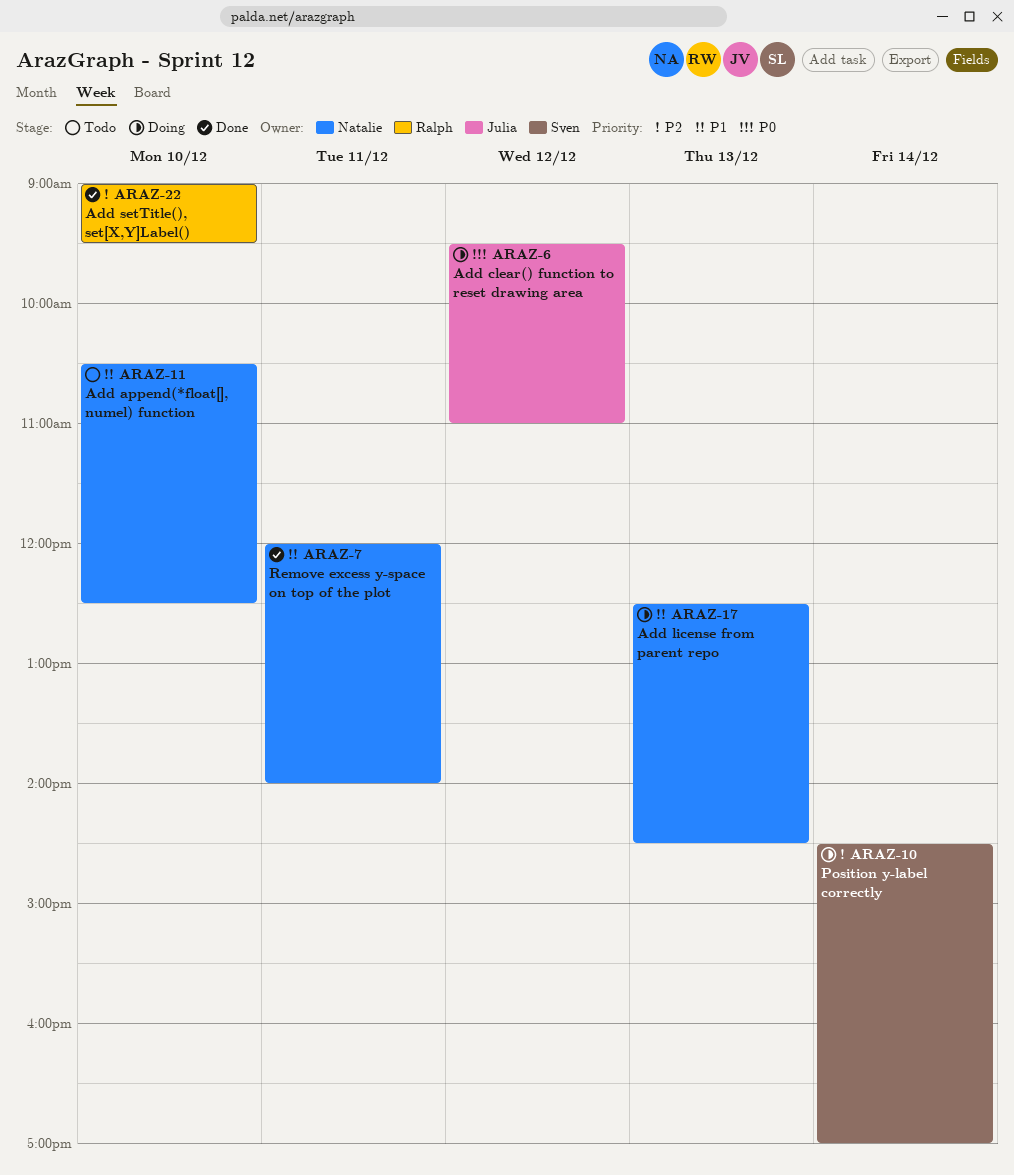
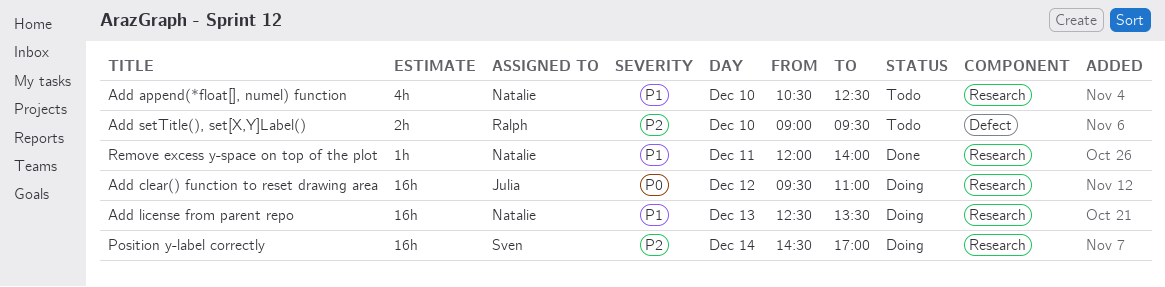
Add license from parent repo, ends: 14:30 -> 13:30
Add setTitle(), set[X,Y]Label(), status: Done -> Todo

